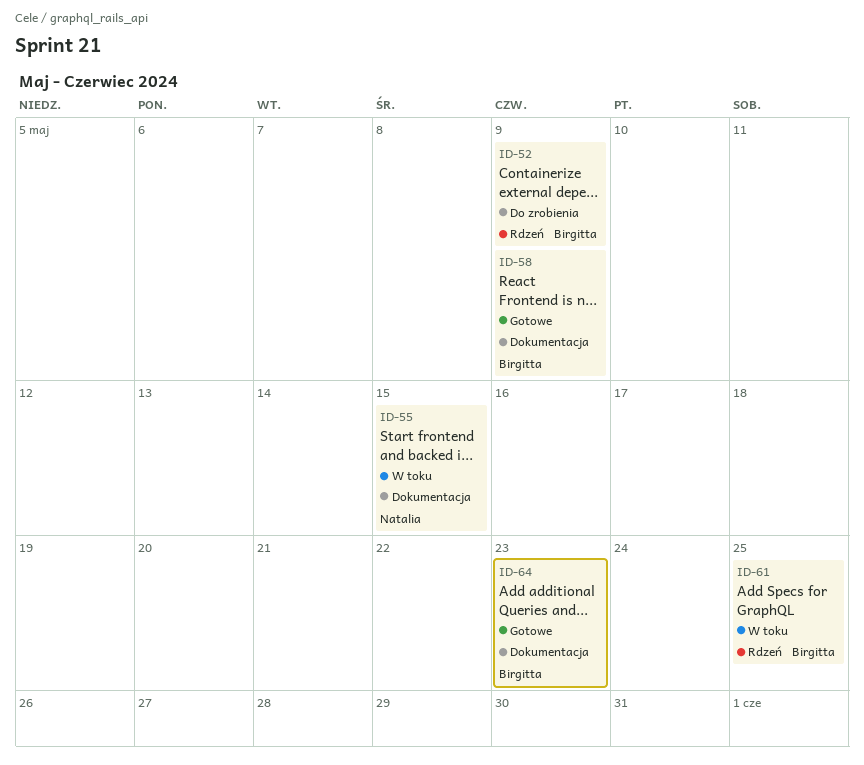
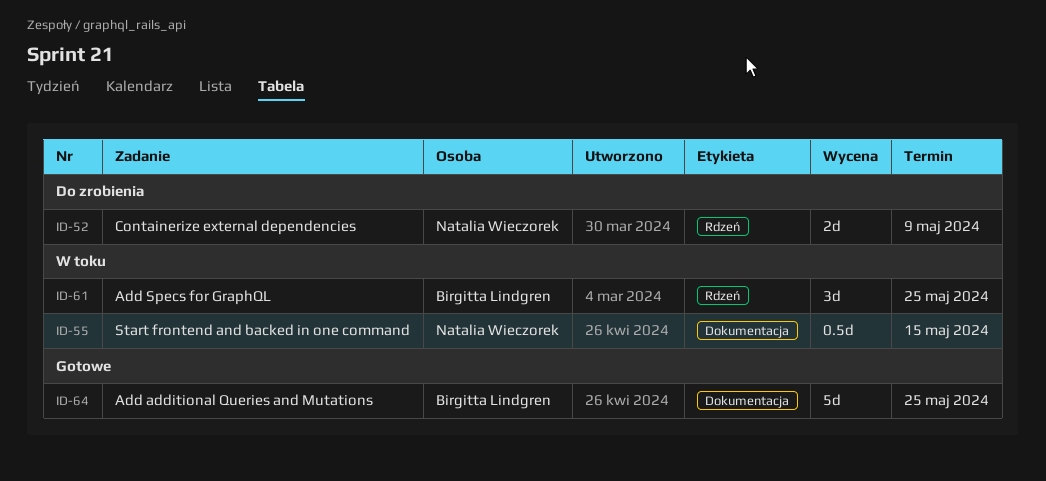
ID-52, owner: Birgitta Lindgren -> Natalia Wieczorek
ID-58: present -> none
ID-64, due: May 23 -> May 25

